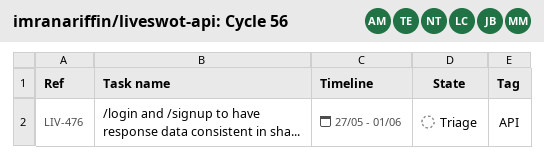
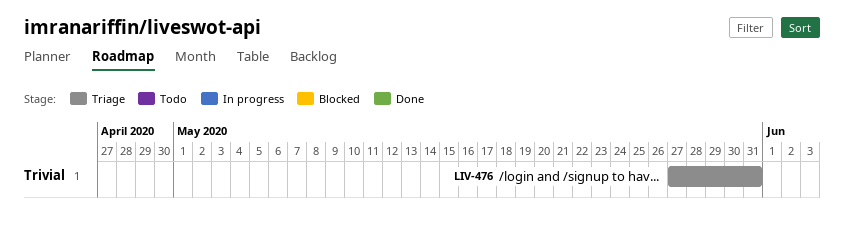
LIV-476, due: Jun 1 -> May 31

